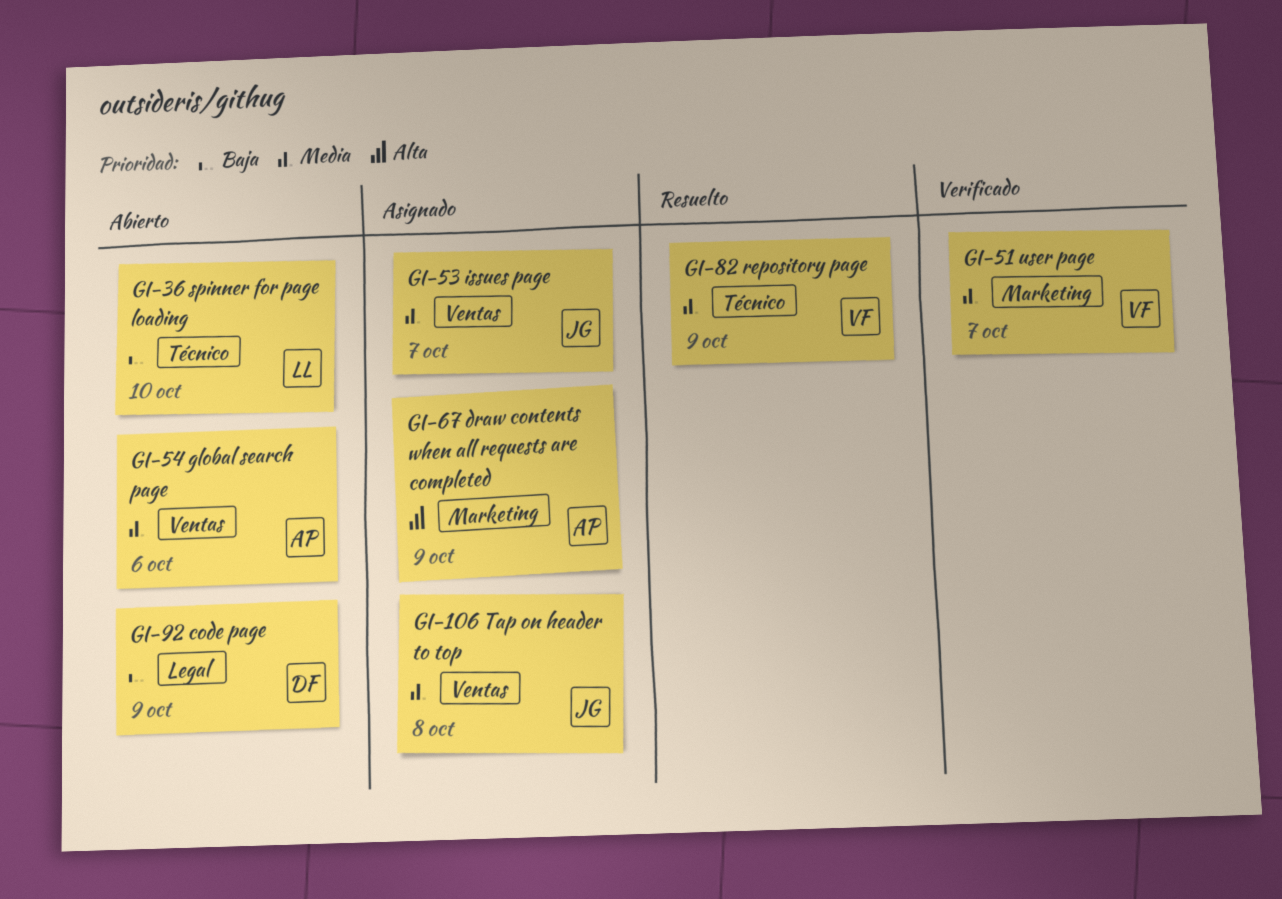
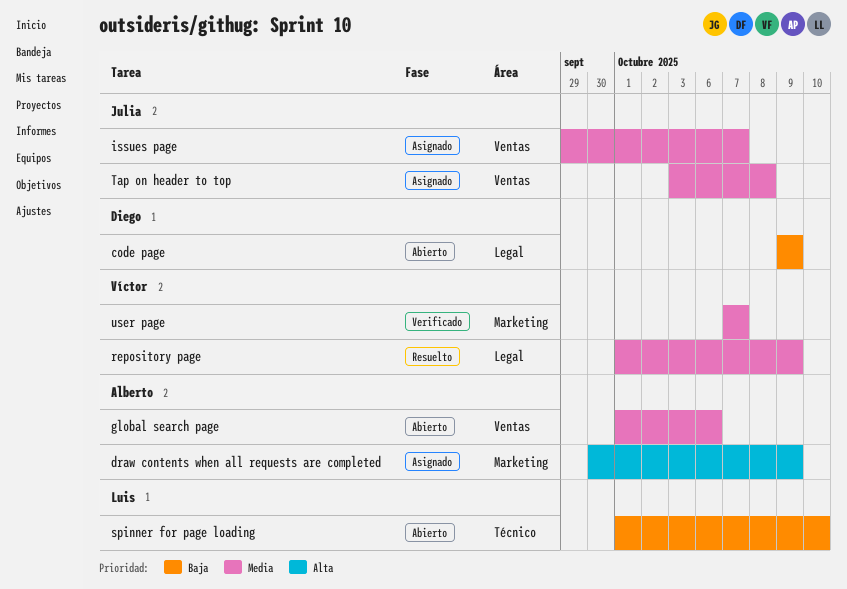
repository page, label: Técnico -> Legal

